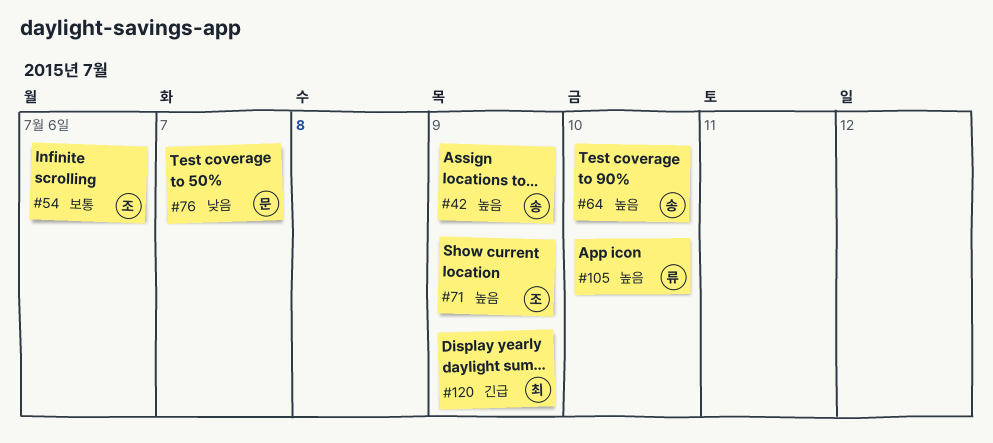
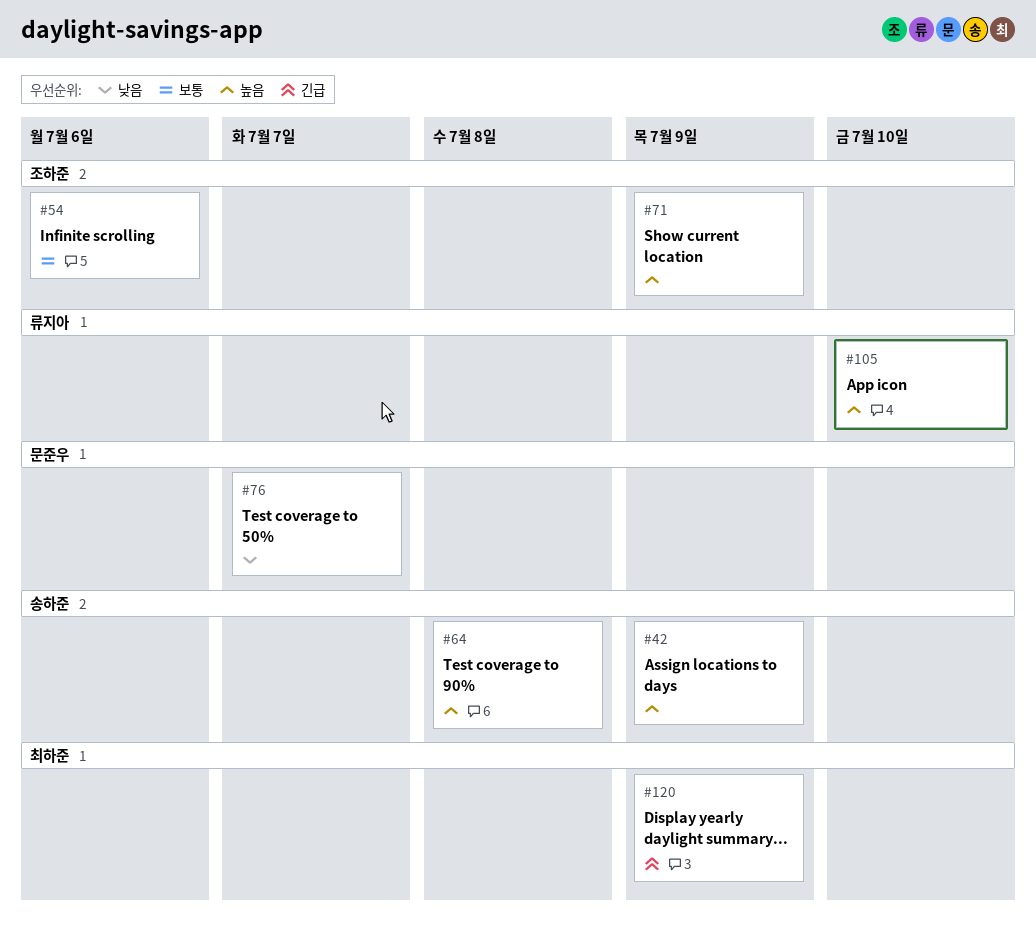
#64, due: Jul 10 -> Jul 8

